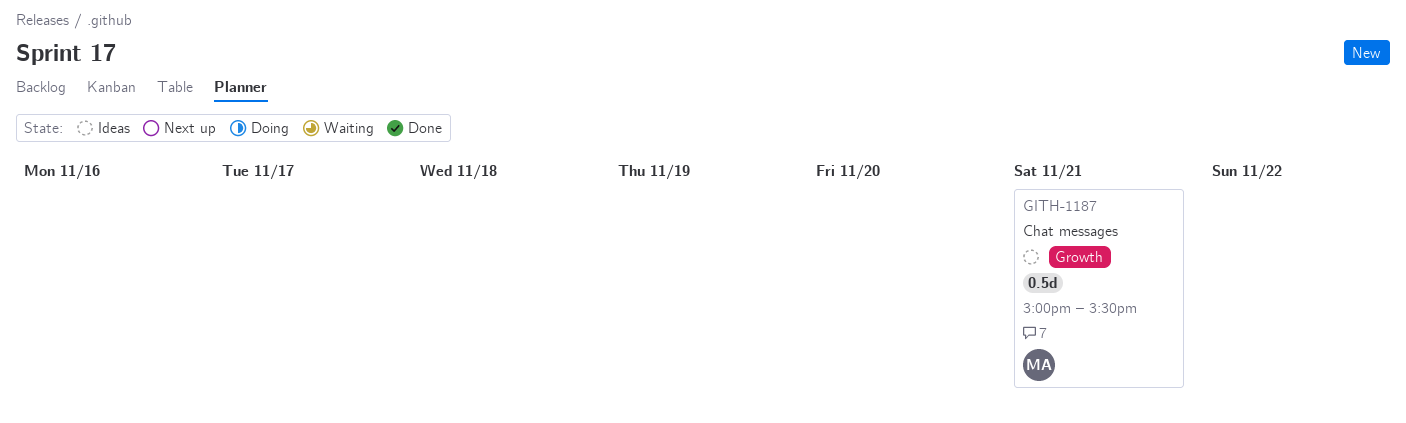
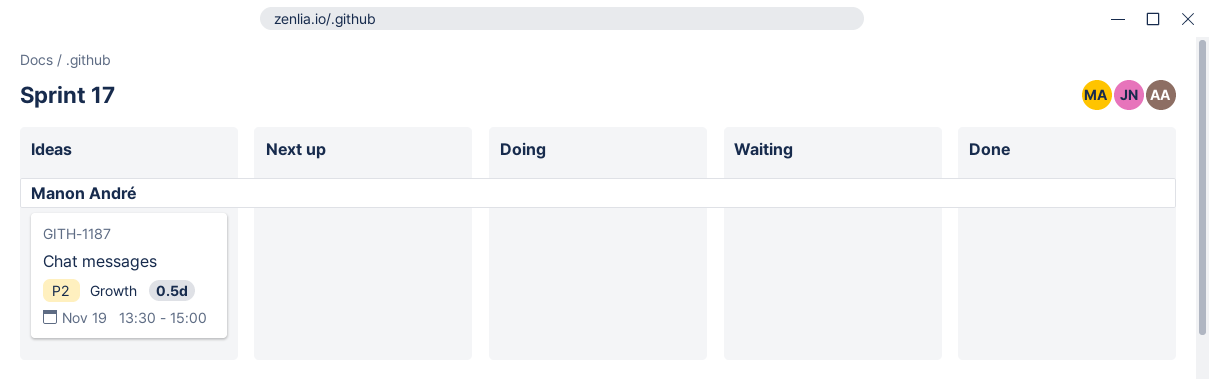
GITH-1187, day: Nov 21 -> Nov 19
GITH-1187, begins: 15:00 -> 13:30
GITH-1187, ends: 15:30 -> 15:00

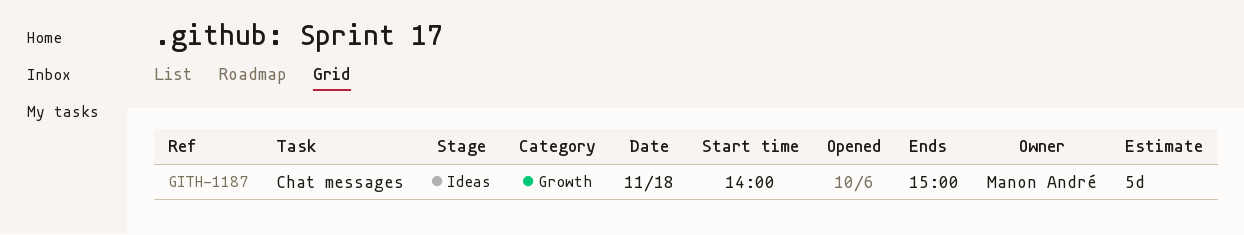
GITH-1187, estimate: 0.5d -> 5d
GITH-1187, day: Nov 19 -> Nov 18
GITH-1187, begins: 13:30 -> 14:00

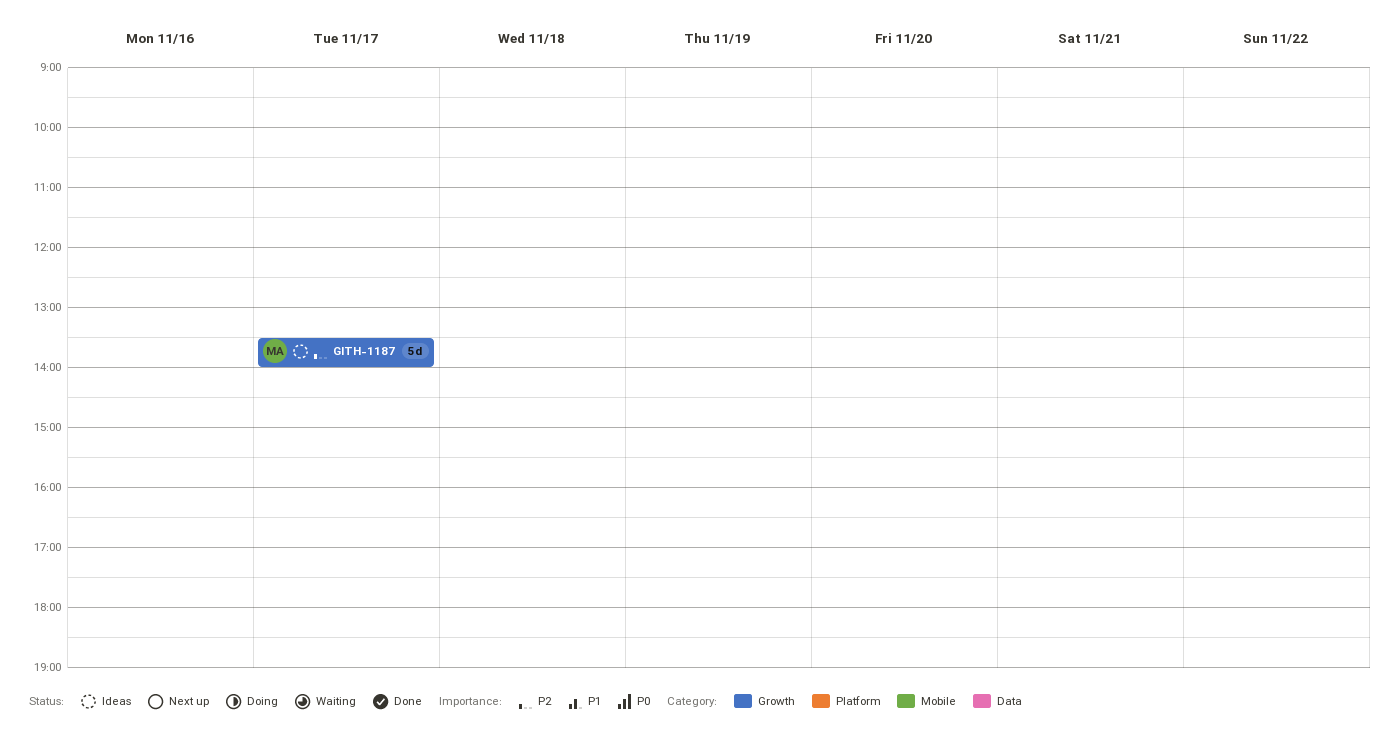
GITH-1187, day: Nov 18 -> Nov 17
GITH-1187, begins: 14:00 -> 13:30
GITH-1187, ends: 15:00 -> 14:00

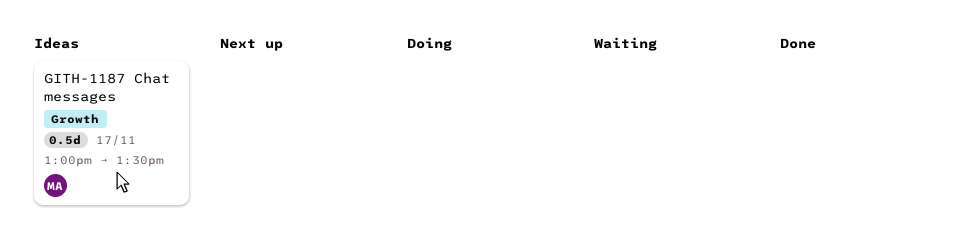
GITH-1187, estimate: 5d -> 0.5d
GITH-1187, begins: 13:30 -> 13:00
GITH-1187, ends: 14:00 -> 13:30

